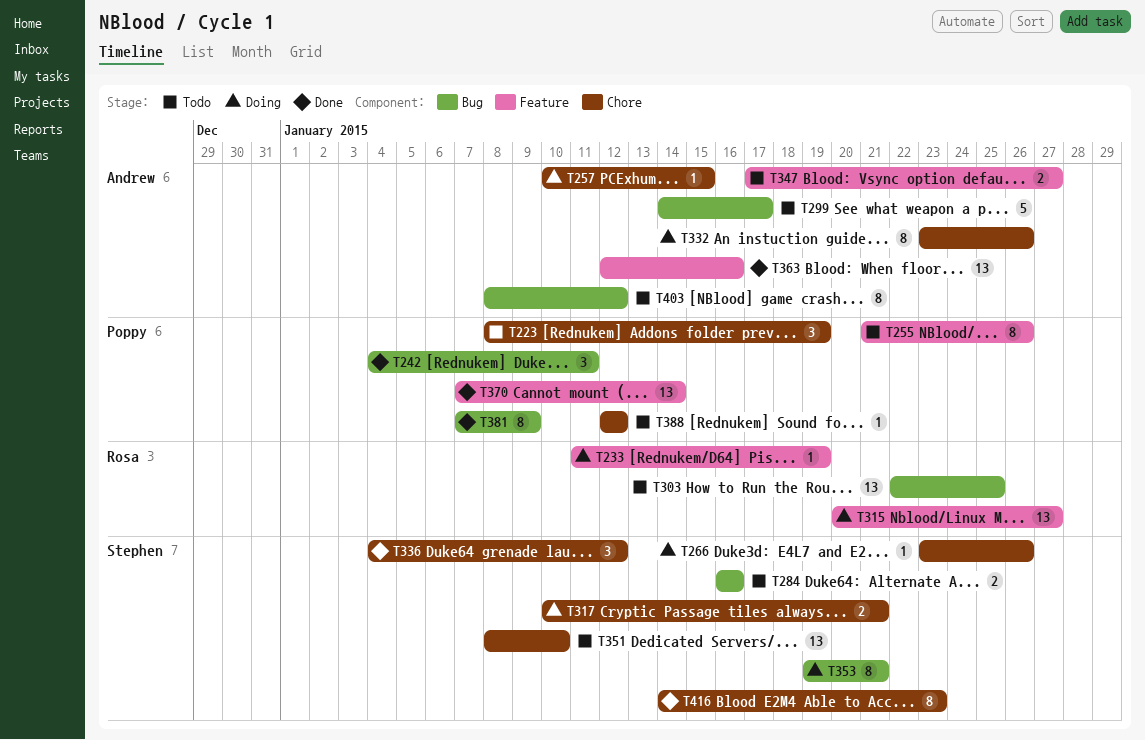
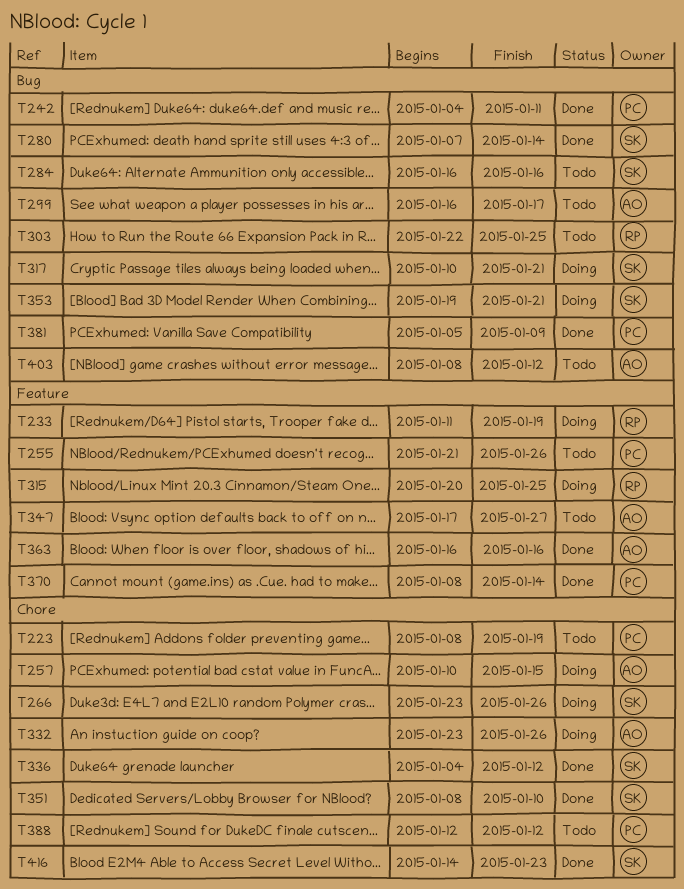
T280: none -> present
T299, start: Jan 14 -> Jan 16
T315, due: Jan 27 -> Jan 25
T317, label: Chore -> Bug
T351, status: Todo -> Done
T363, start: Jan 12 -> Jan 16
T370, start: Jan 7 -> Jan 8
T381, start: Jan 7 -> Jan 5

